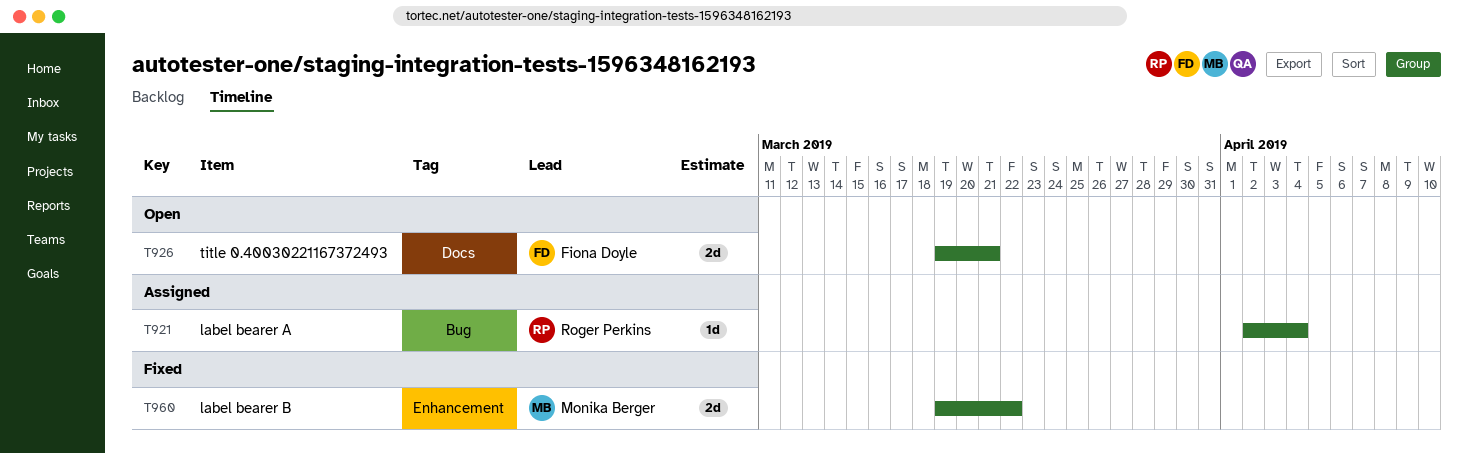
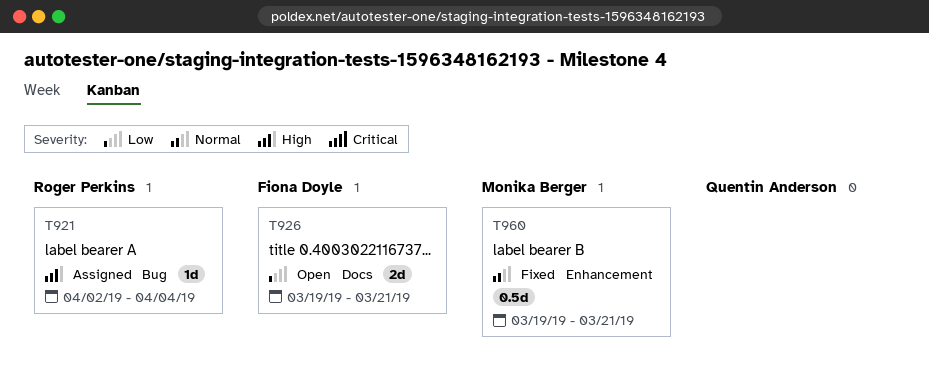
T960, estimate: 2d -> 0.5d
T960, due: Mar 22 -> Mar 21

